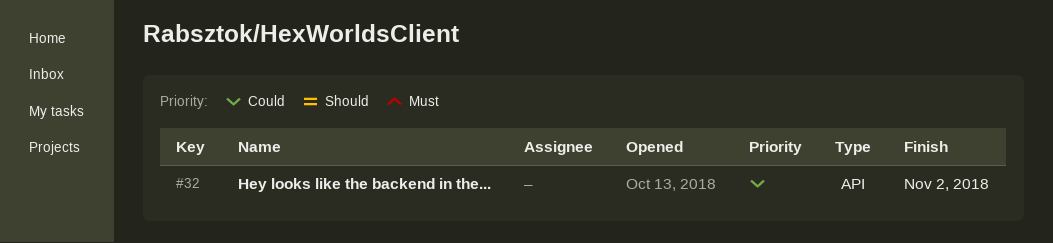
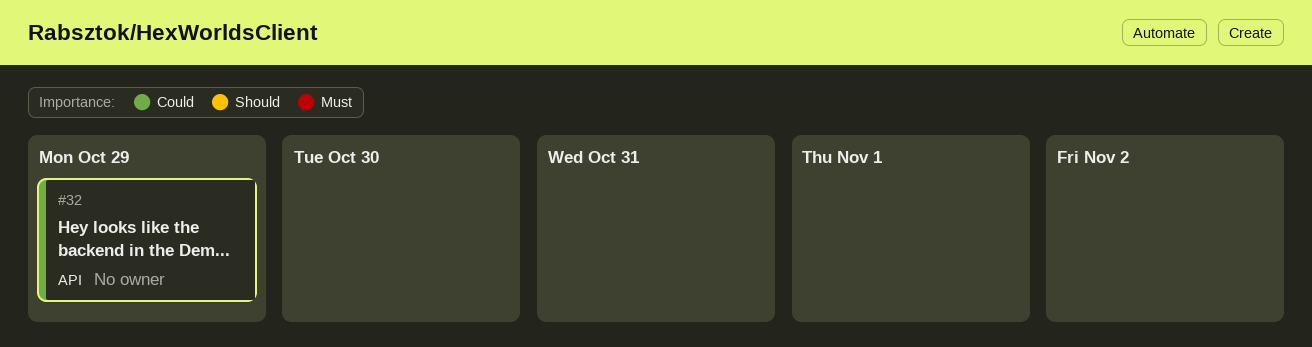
#32, due: Nov 2 -> Oct 29

